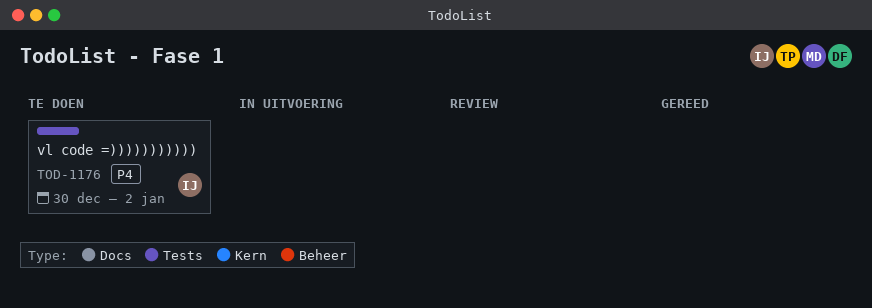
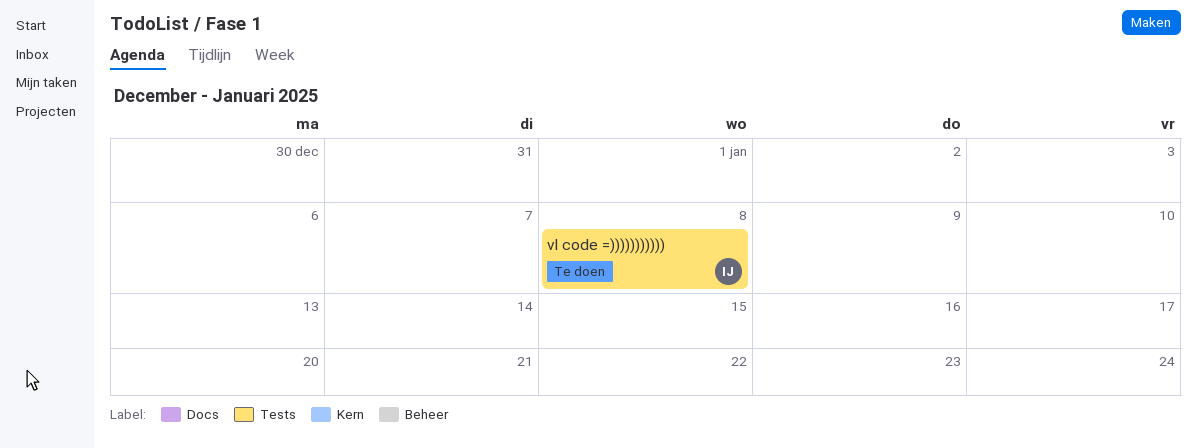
vl code =))))))))))), due: Jan 2 -> Jan 8

